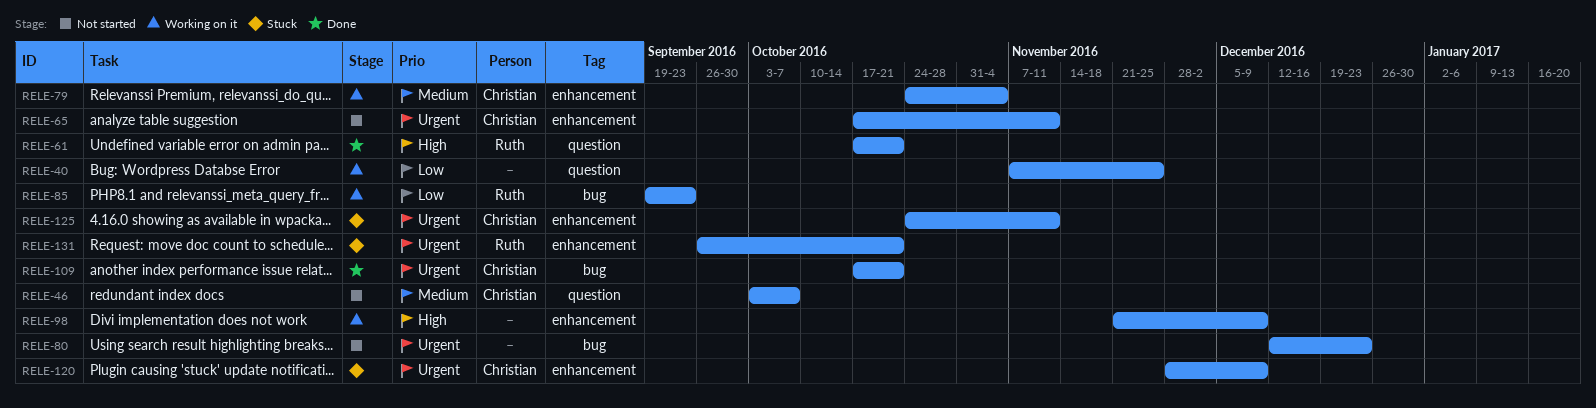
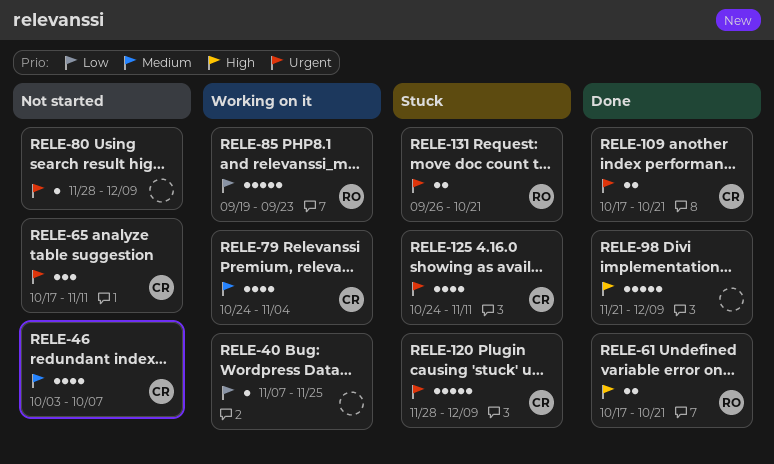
RELE-80, start: Dec 12 -> Nov 28
RELE-80, due: Dec 23 -> Dec 9
RELE-98, status: Working on it -> Done

